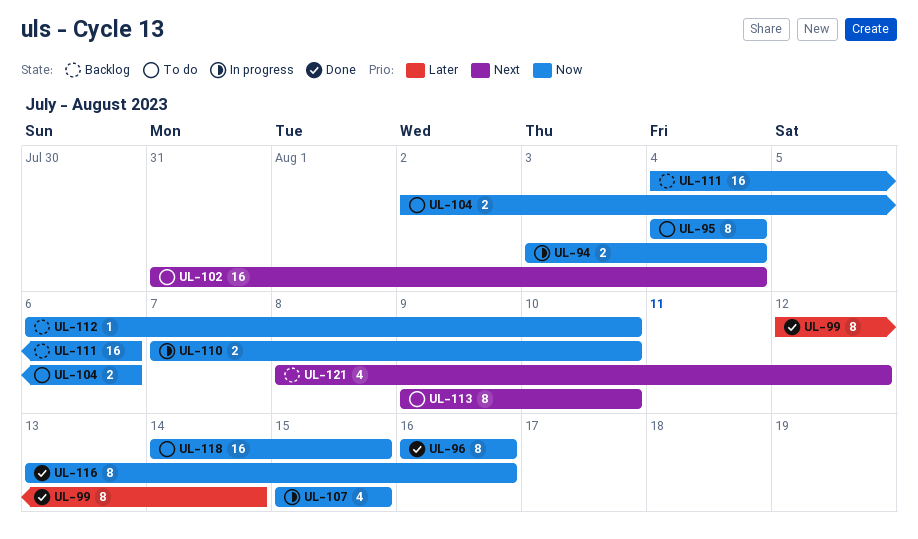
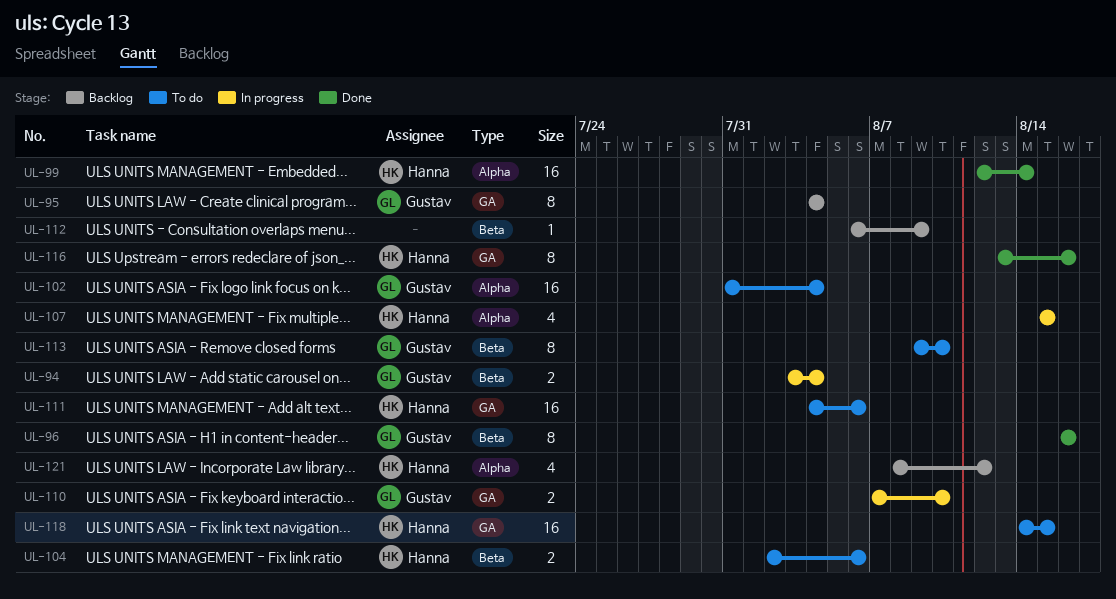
UL-95, status: To do -> Backlog
UL-99, estimate: 8 -> 16
UL-111, status: Backlog -> To do
UL-112, due: Aug 10 -> Aug 9

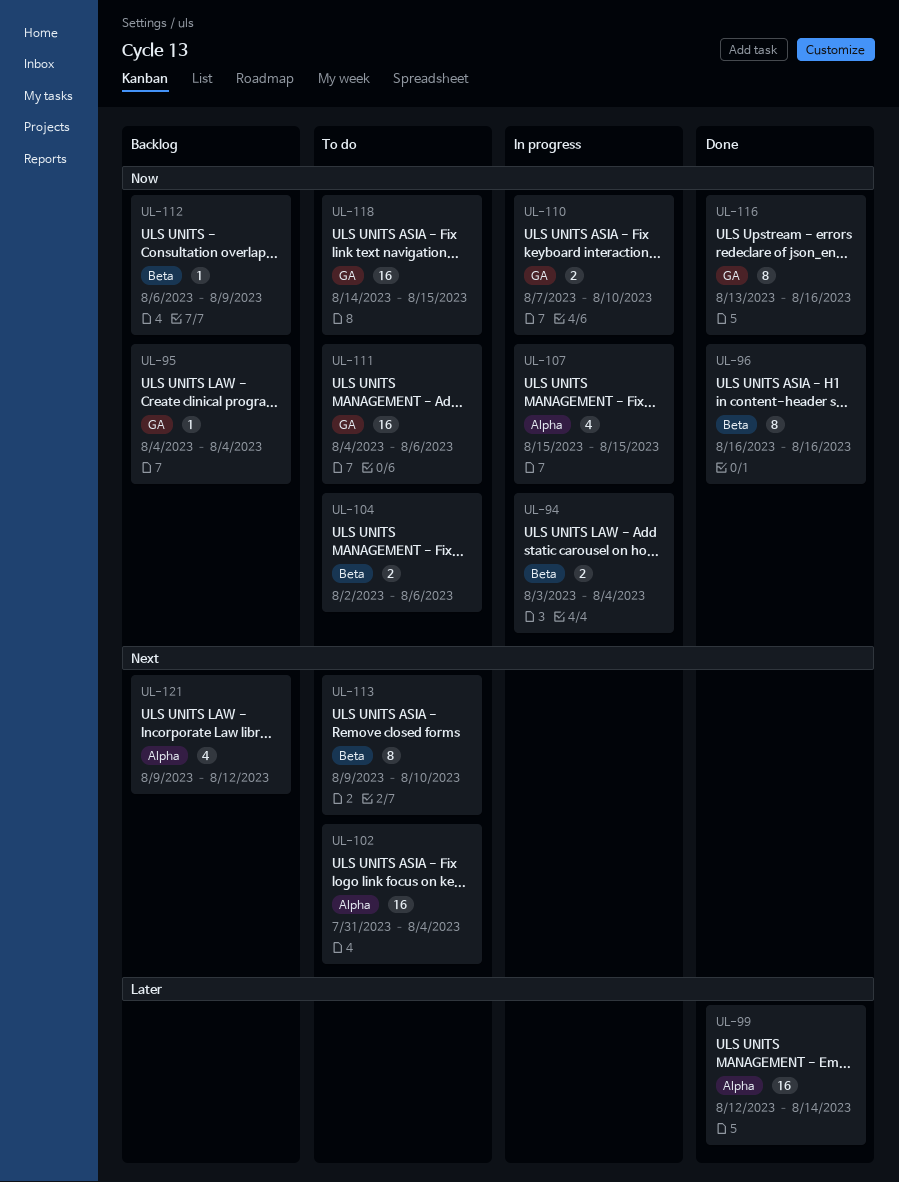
UL-95, estimate: 8 -> 1
UL-121, start: Aug 8 -> Aug 9

